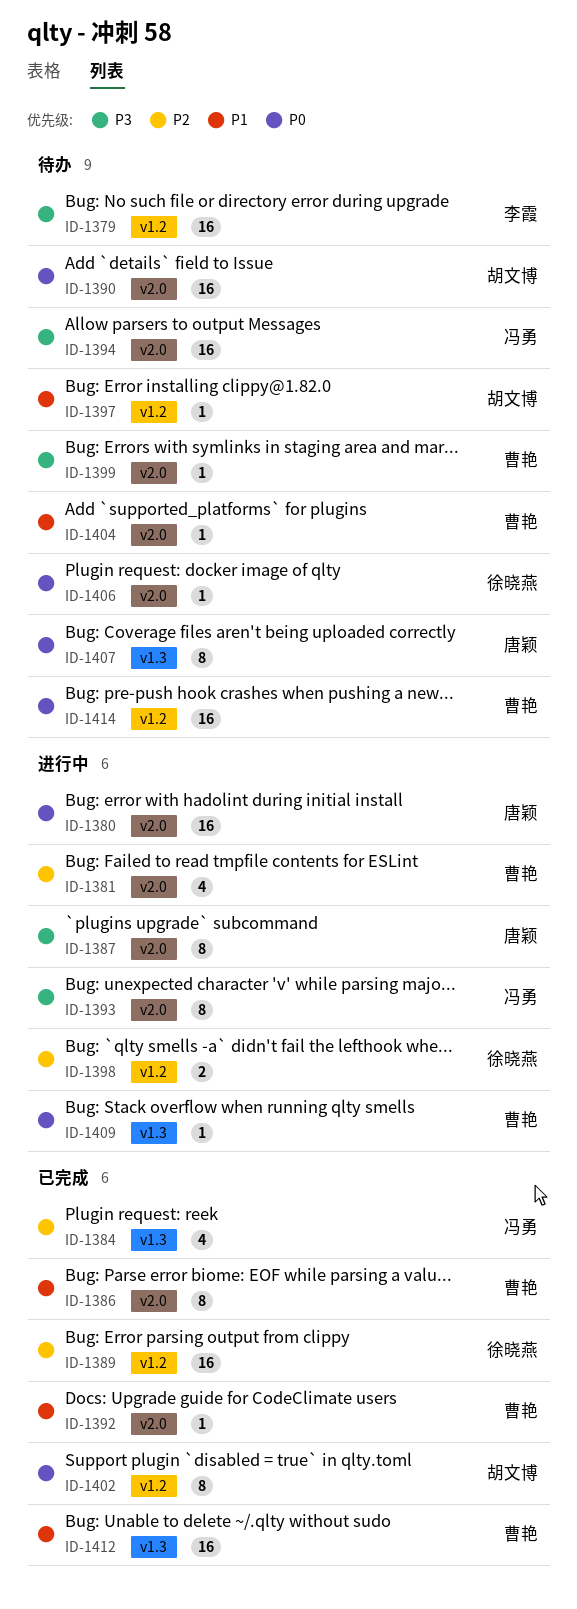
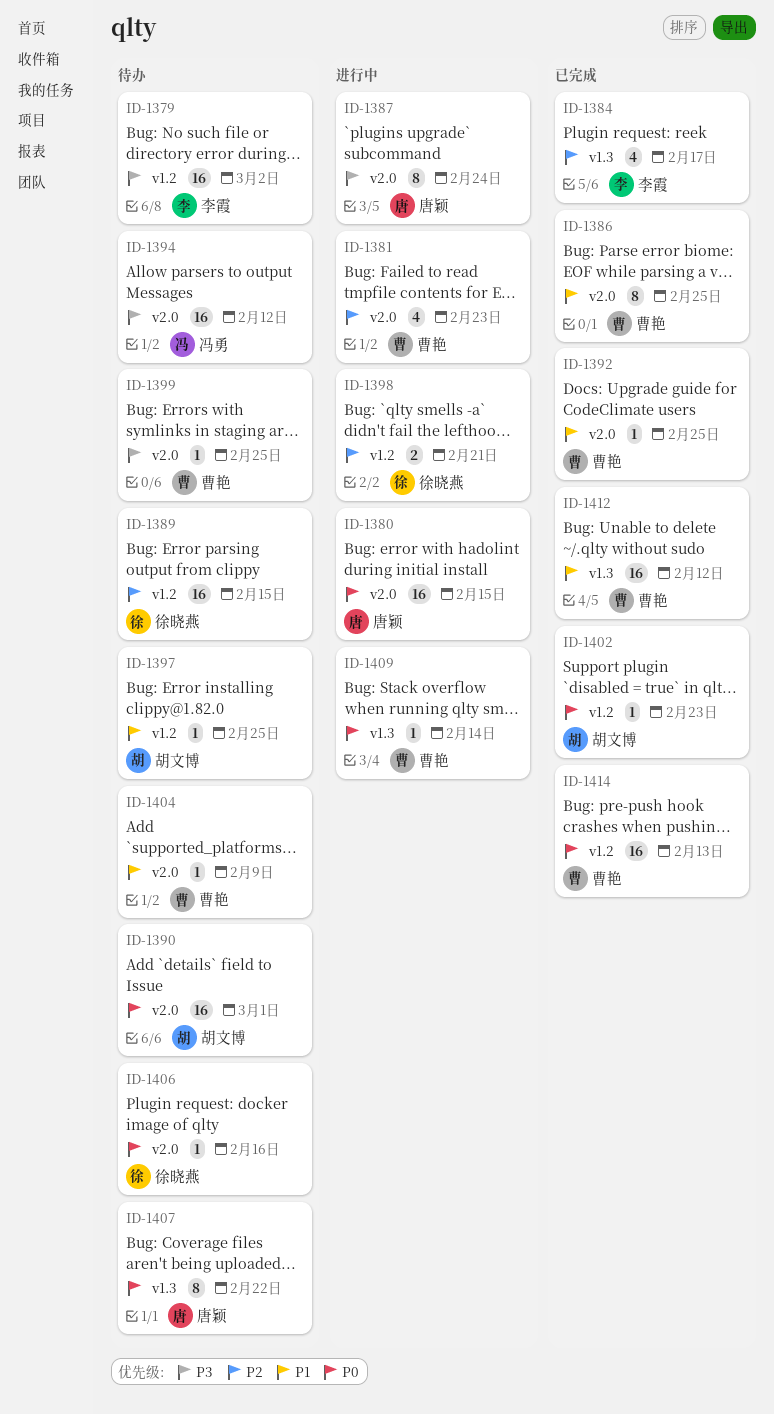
ID-1384, owner: 冯勇 -> 李霞
ID-1389, status: 已完成 -> 待办
ID-1393: present -> none
ID-1402, estimate: 8 -> 1
ID-1414, status: 待办 -> 已完成

